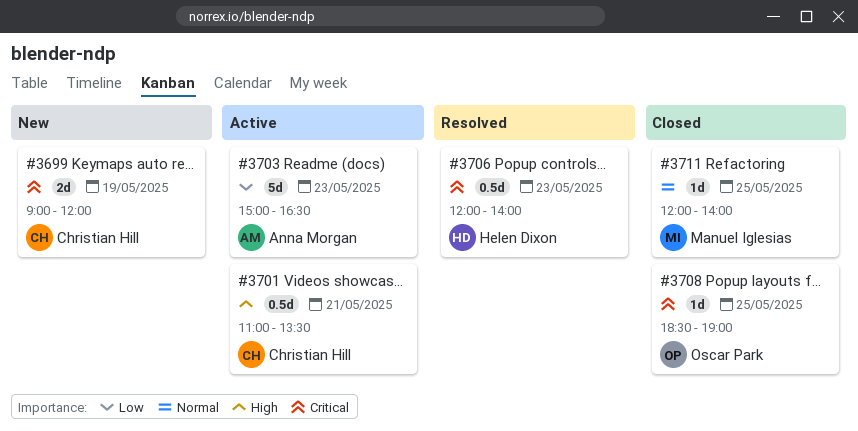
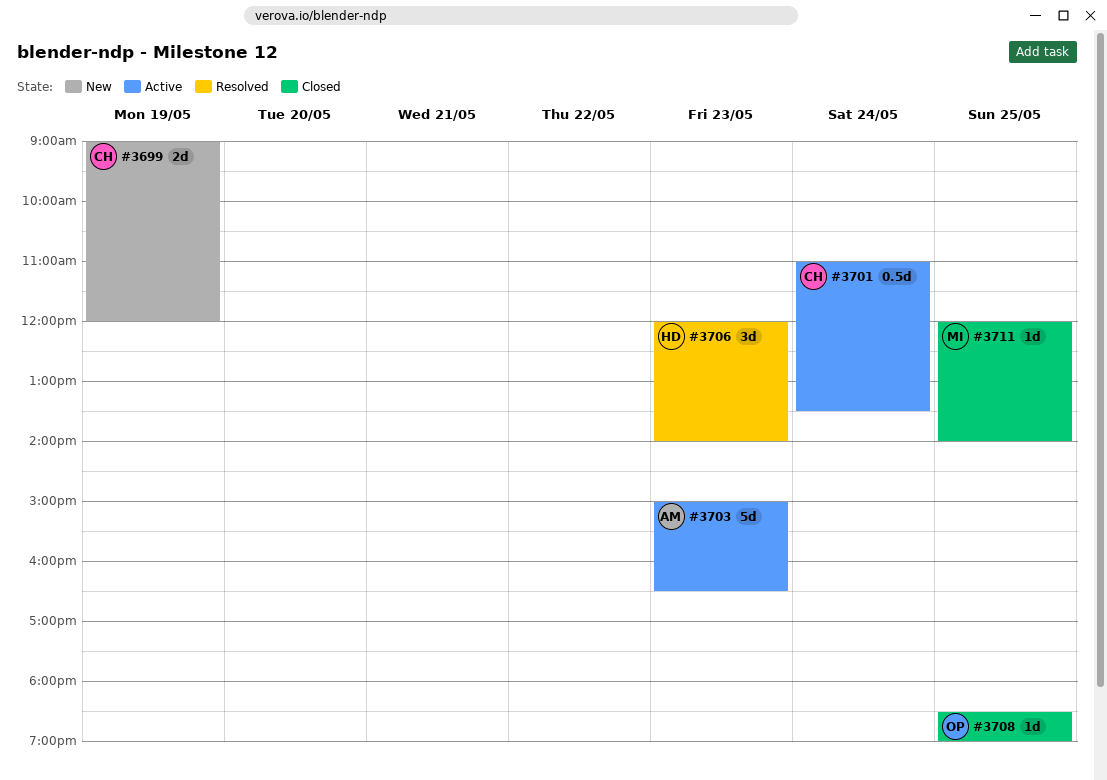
#3701, day: May 21 -> May 24
#3706, estimate: 0.5d -> 3d

